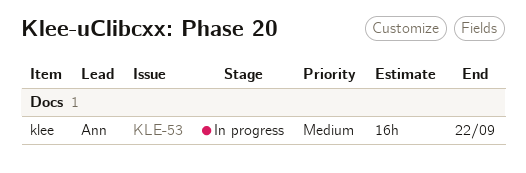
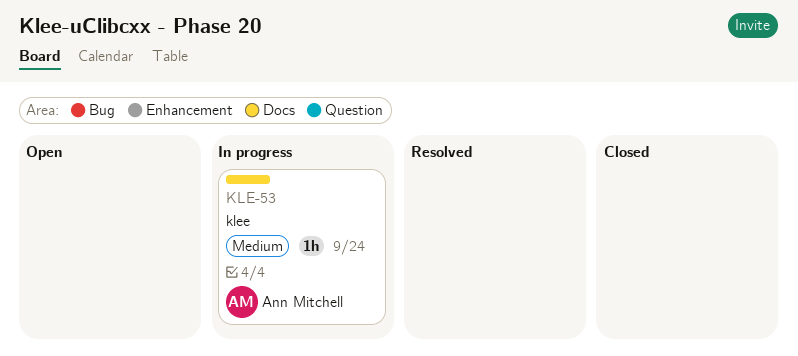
KLE-53, estimate: 16h -> 1h
KLE-53, due: Sep 22 -> Sep 24

